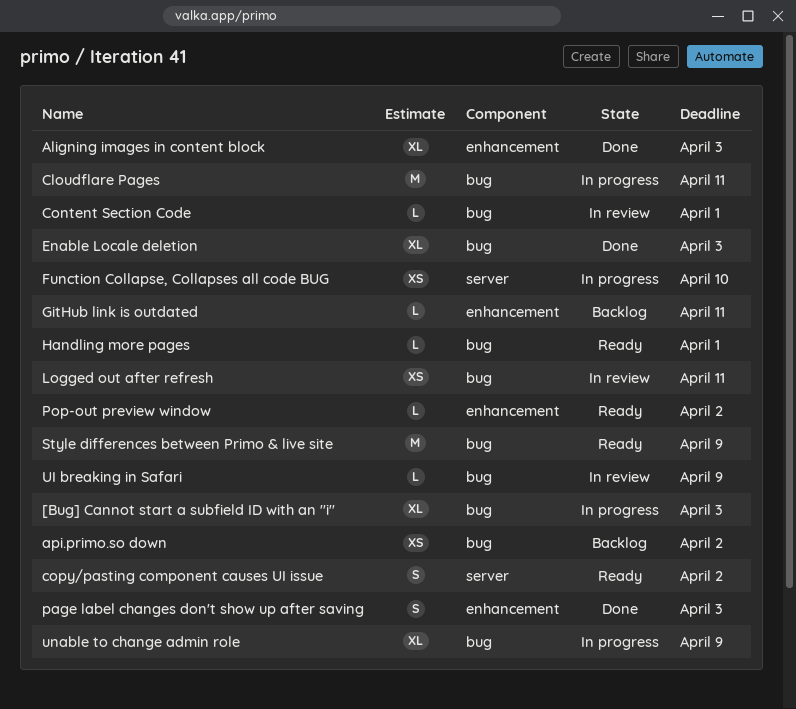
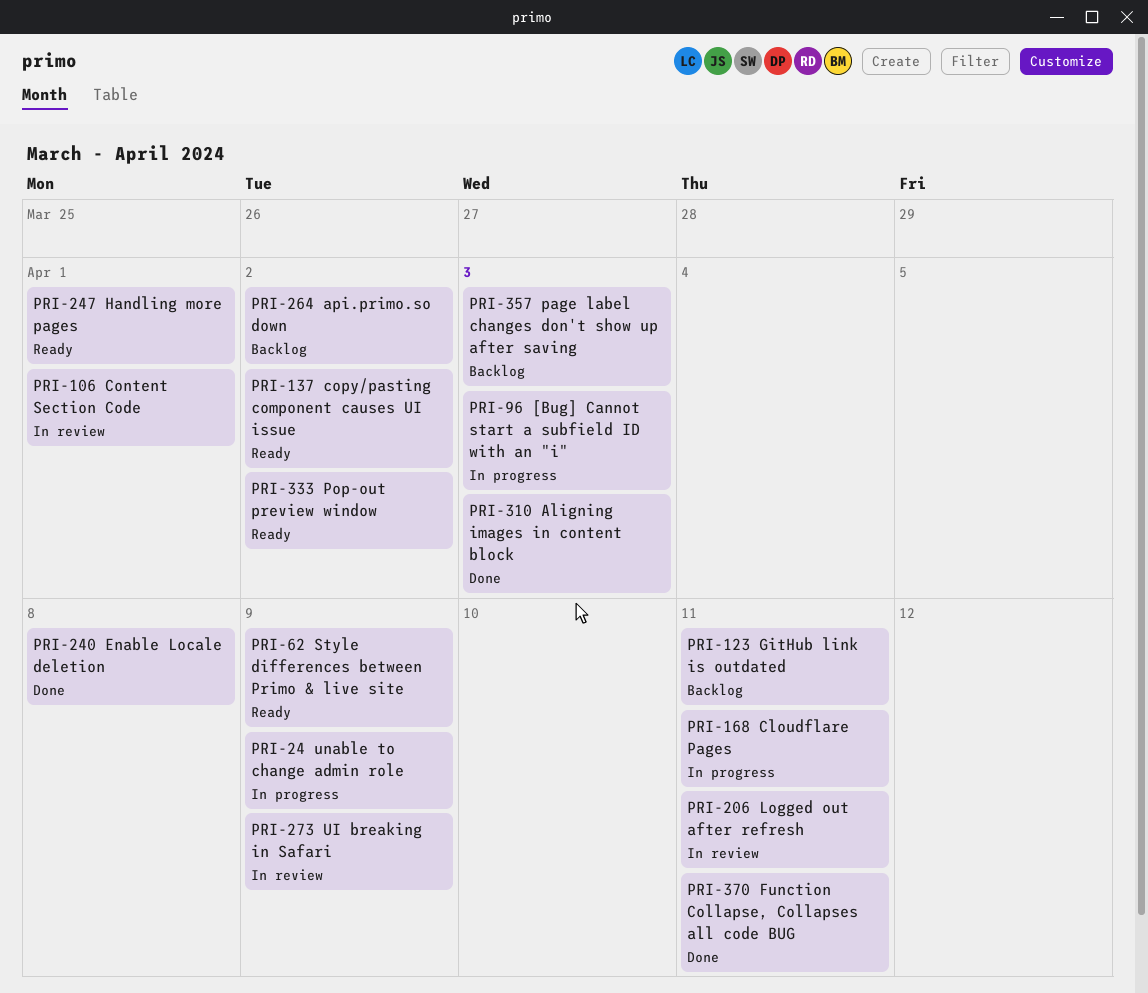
Enable Locale deletion, due: Apr 3 -> Apr 8
Function Collapse, Collapses all code BUG, status: In progress -> Done
Function Collapse, Collapses all code BUG, due: Apr 10 -> Apr 11
page label changes don't show up after saving, status: Done -> Backlog

